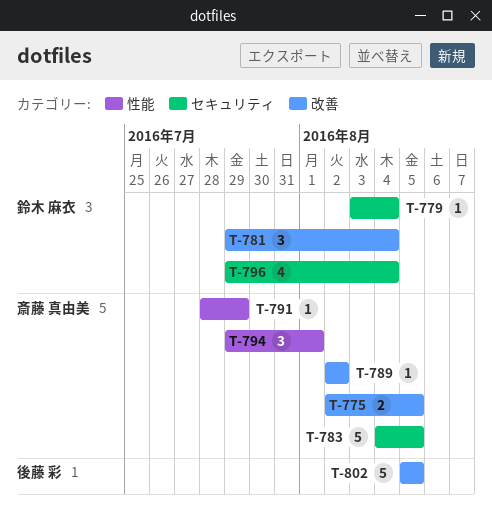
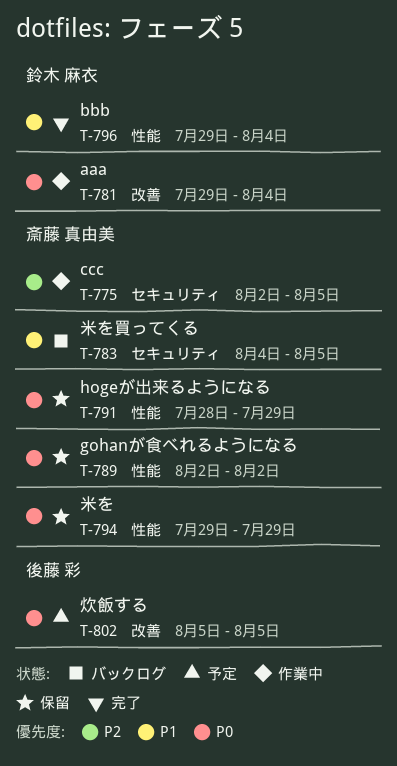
T-775, label: 改善 -> セキュリティ
T-779: present -> none
T-789, label: 改善 -> 性能
T-794, due: Aug 1 -> Jul 29
T-796, label: セキュリティ -> 性能

